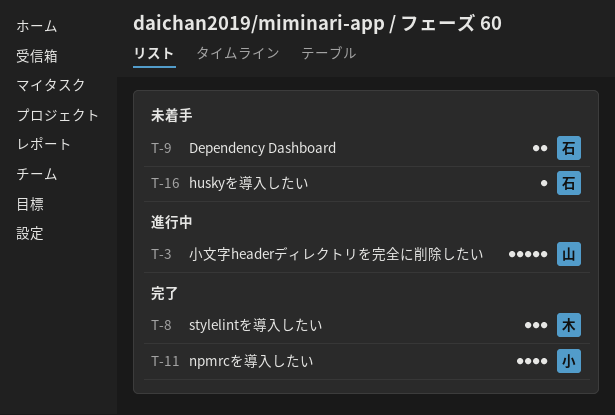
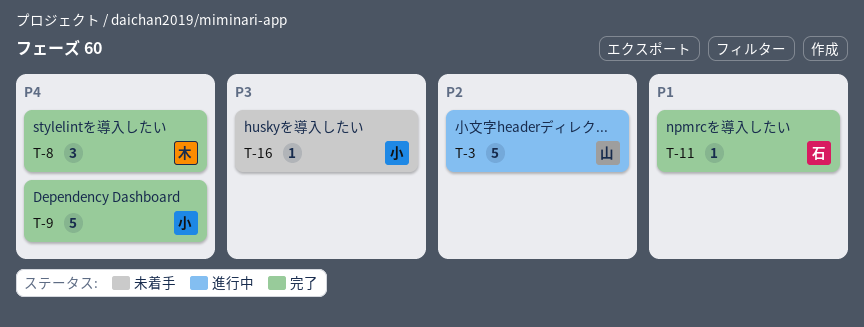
T-9, status: 未着手 -> 完了
T-9, owner: 石 -> 小
T-9, estimate: 2 -> 5
T-11, owner: 小 -> 石
T-11, estimate: 4 -> 1
T-16, owner: 石 -> 小

